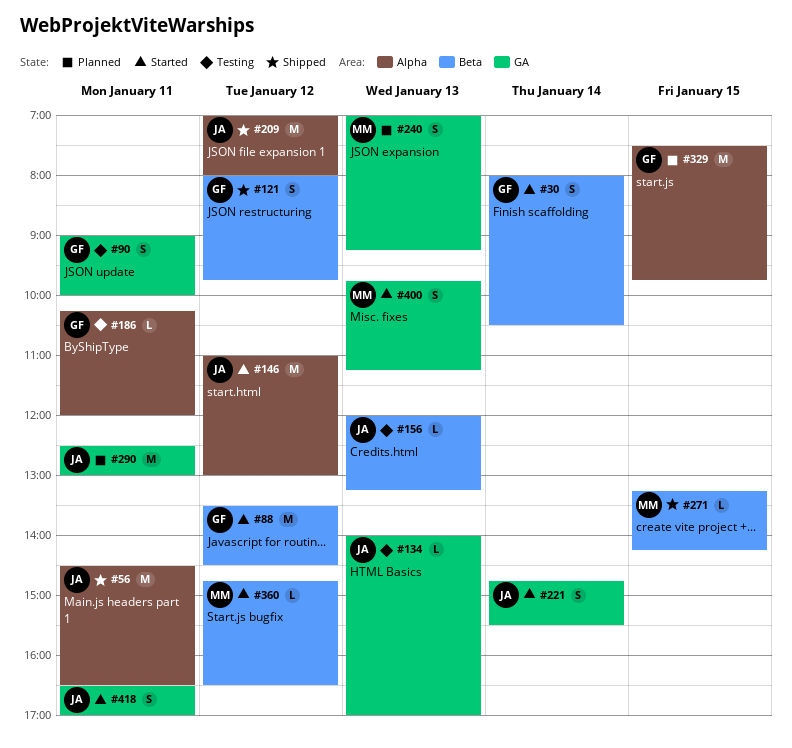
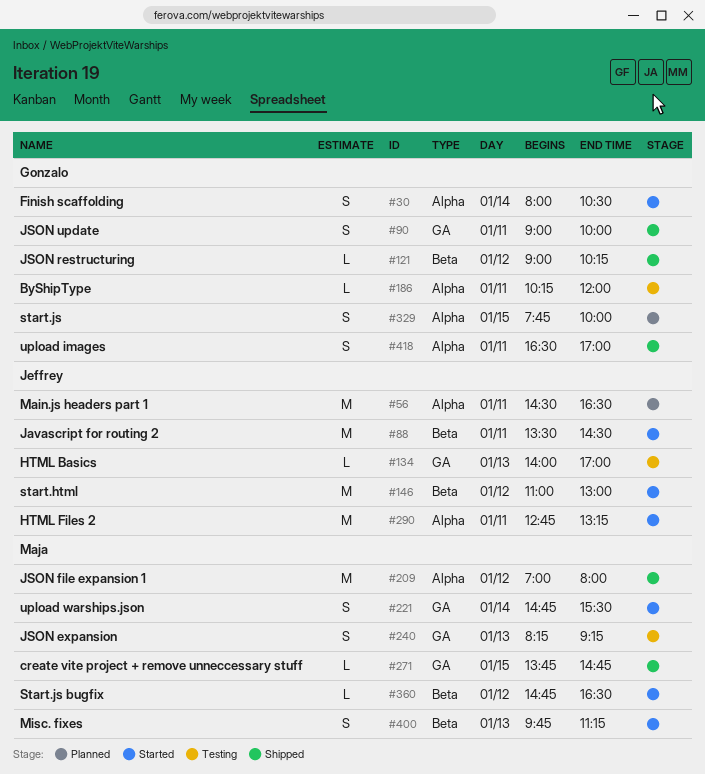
#30, label: Beta -> Alpha
#56, status: Shipped -> Planned
#88, owner: Gonzalo -> Jeffrey
#88, day: Jan 12 -> Jan 11
#90, status: Testing -> Shipped
#121, estimate: S -> L
#121, begins: 08:00 -> 09:00
#121, ends: 09:45 -> 10:15
#146, label: Alpha -> Beta
#156: present -> none
#209, owner: Jeffrey -> Maja
#221, owner: Jeffrey -> Maja
#240, status: Planned -> Testing
#240, begins: 07:00 -> 08:15
#271, label: Beta -> GA
#271, begins: 13:15 -> 13:45
#271, ends: 14:15 -> 14:45
#290, status: Planned -> Started
#290, label: GA -> Alpha
#290, begins: 12:30 -> 12:45
#290, ends: 13:00 -> 13:15
#329, estimate: M -> S
#329, begins: 07:30 -> 07:45
#329, ends: 09:45 -> 10:00
#400, label: GA -> Beta
#418, status: Started -> Shipped
#418, owner: Jeffrey -> Gonzalo
#418, label: GA -> Alpha

